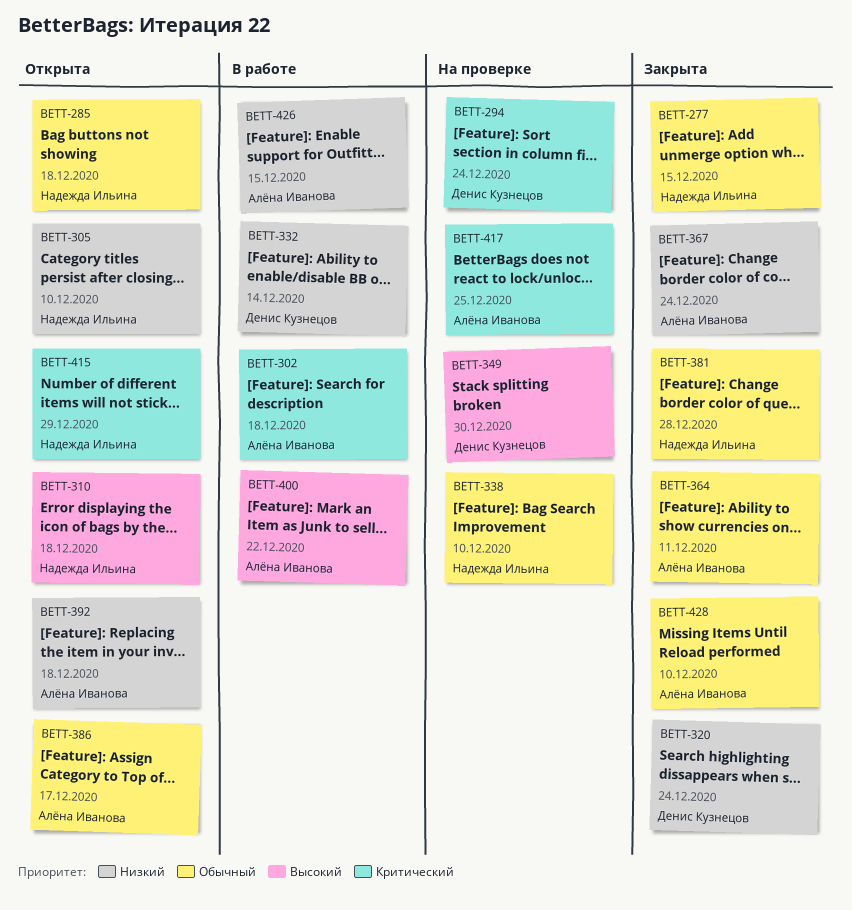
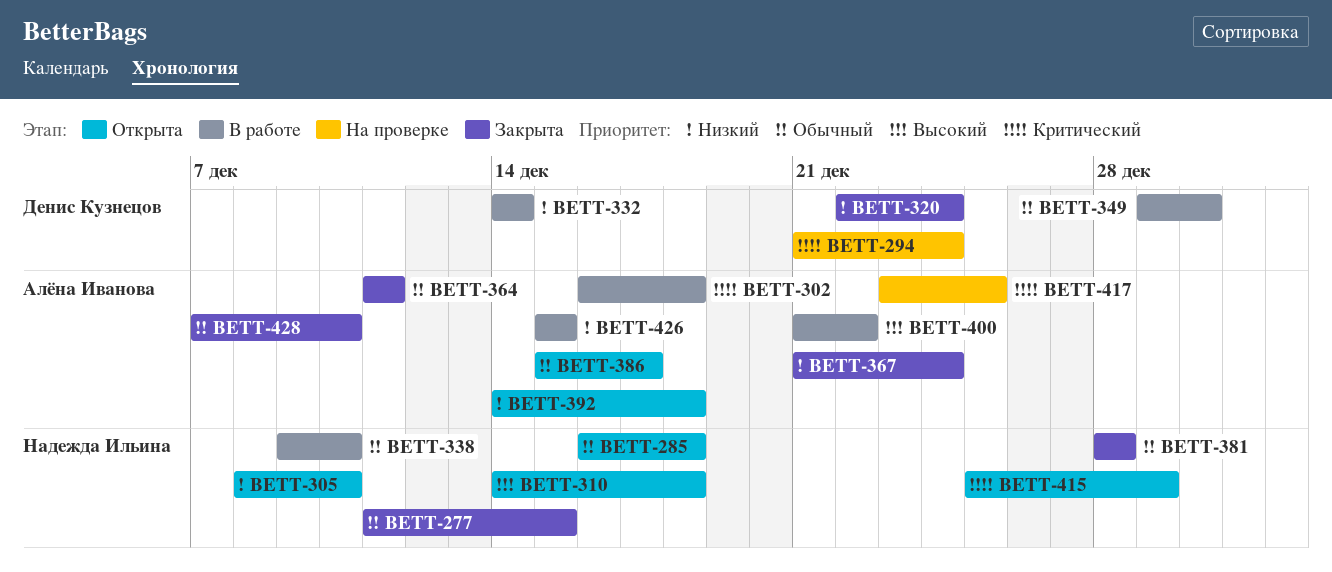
BETT-338, status: На проверке -> В работе
BETT-349, status: На проверке -> В работе
BETT-349, priority: Высокий -> Обычный

